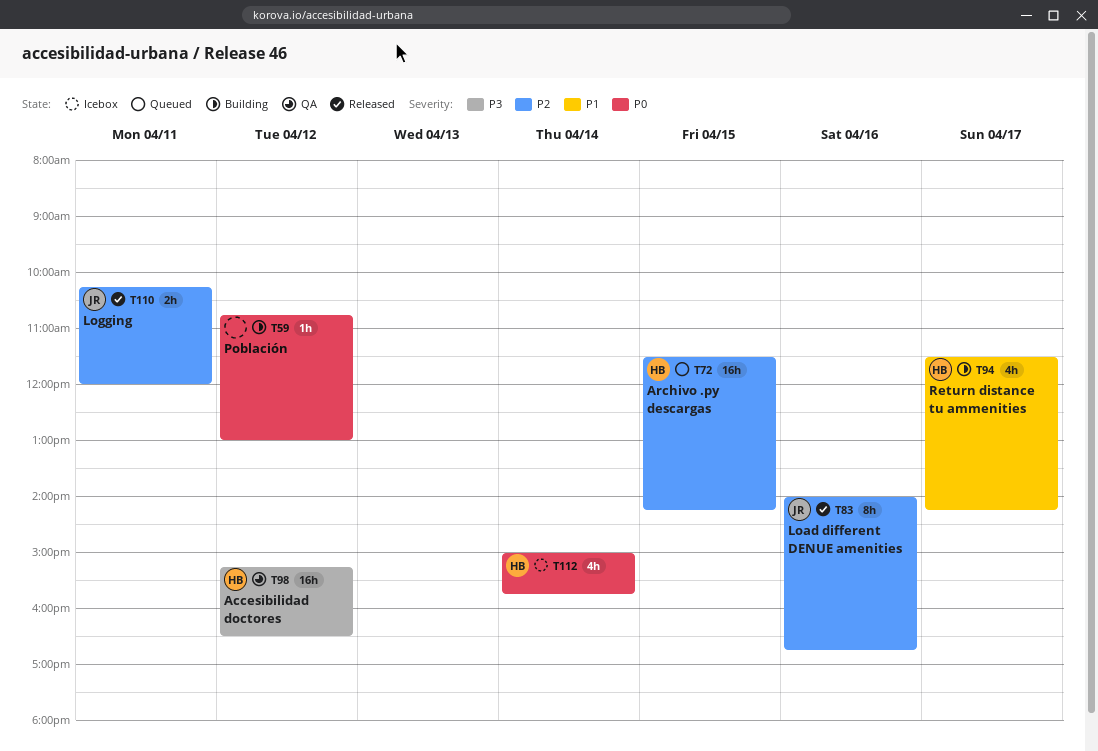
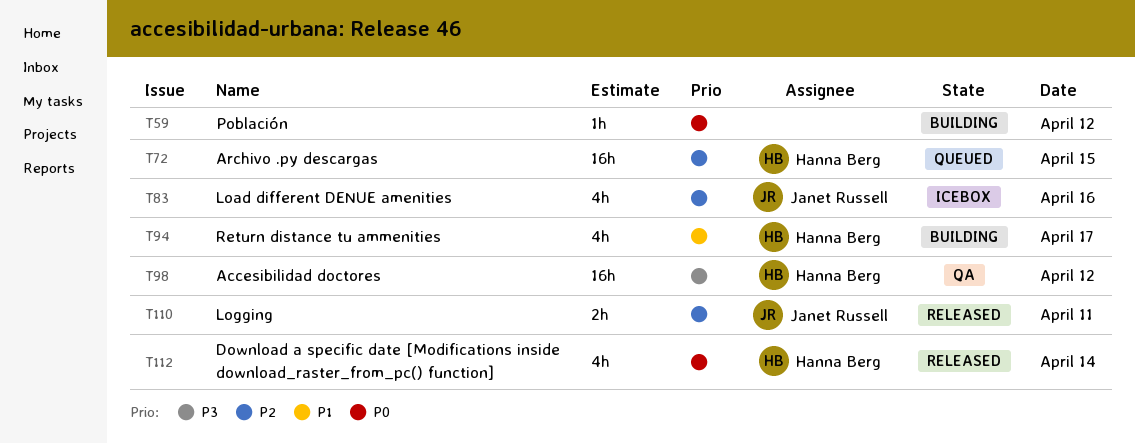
T83, status: Released -> Icebox
T83, estimate: 8h -> 4h
T112, status: Icebox -> Released

